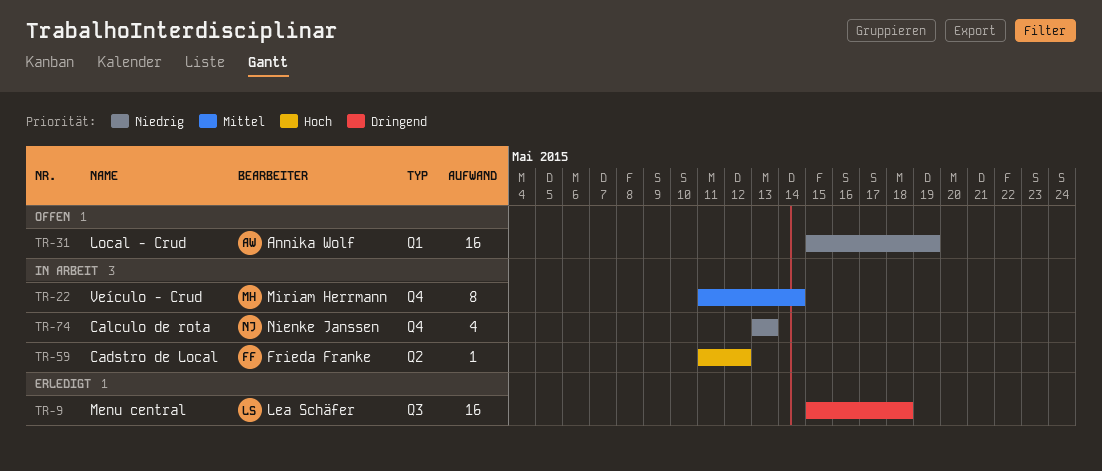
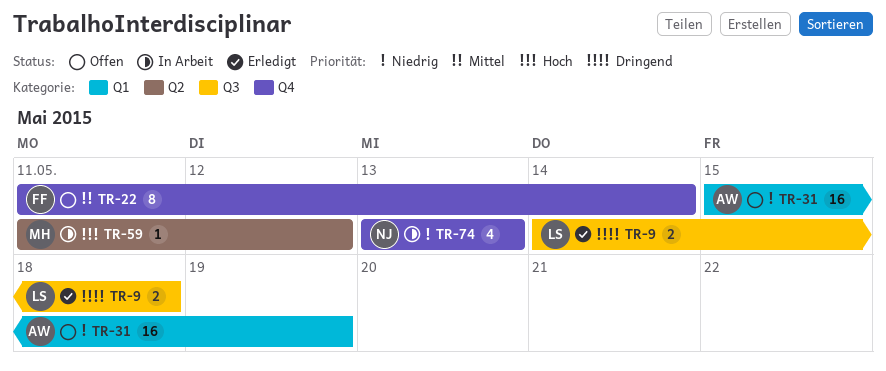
TR-9, estimate: 16 -> 2
TR-9, start: May 15 -> May 14
TR-22, status: In Arbeit -> Offen
TR-22, owner: Miriam Herrmann -> Frieda Franke
TR-59, owner: Frieda Franke -> Miriam Herrmann

